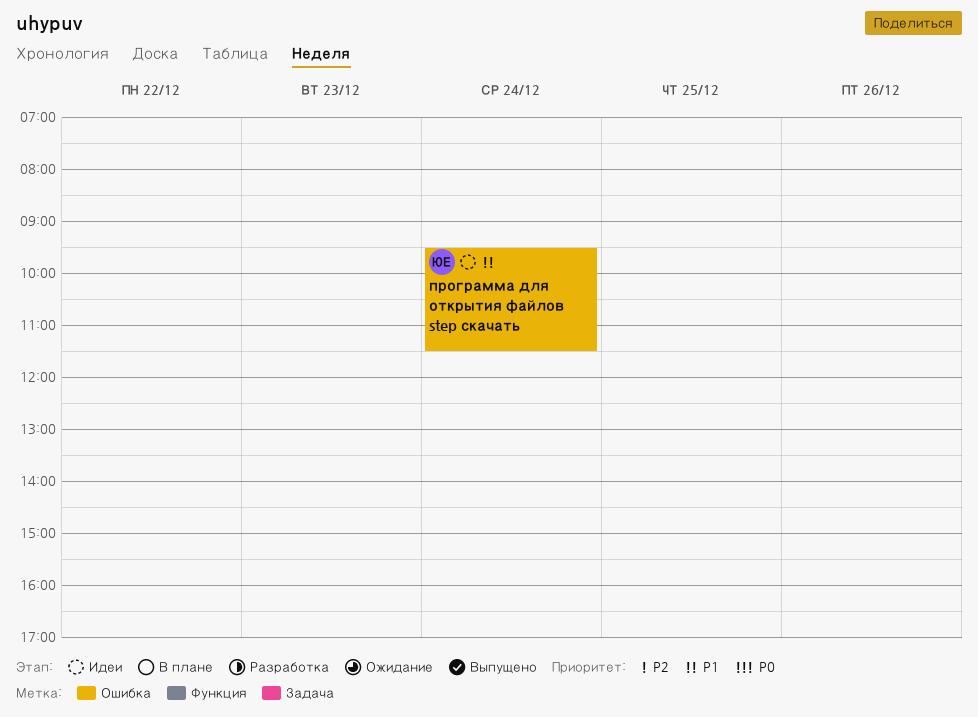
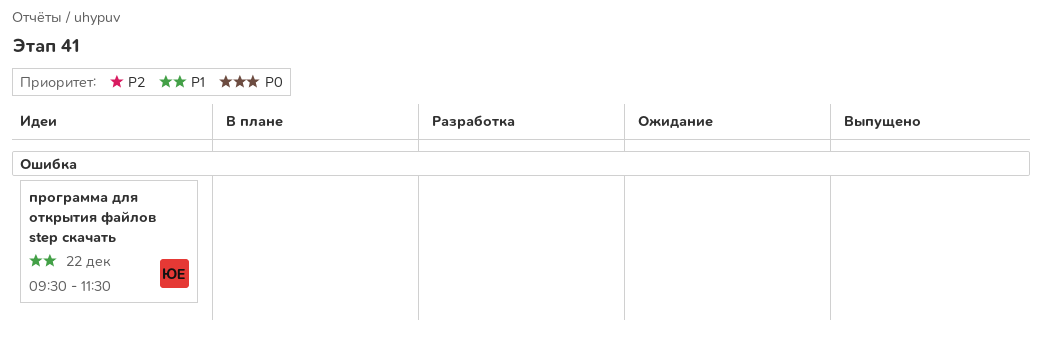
программа для открытия файлов step скачать, day: Dec 24 -> Dec 22

